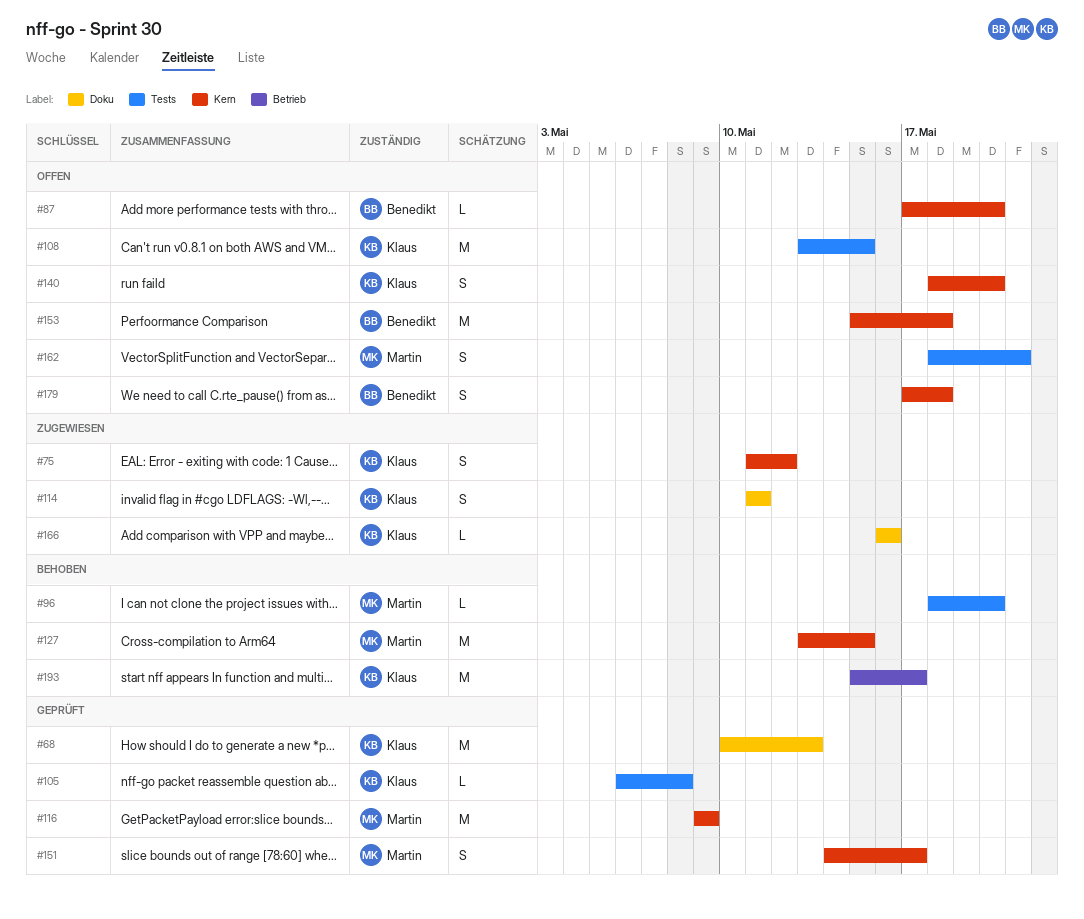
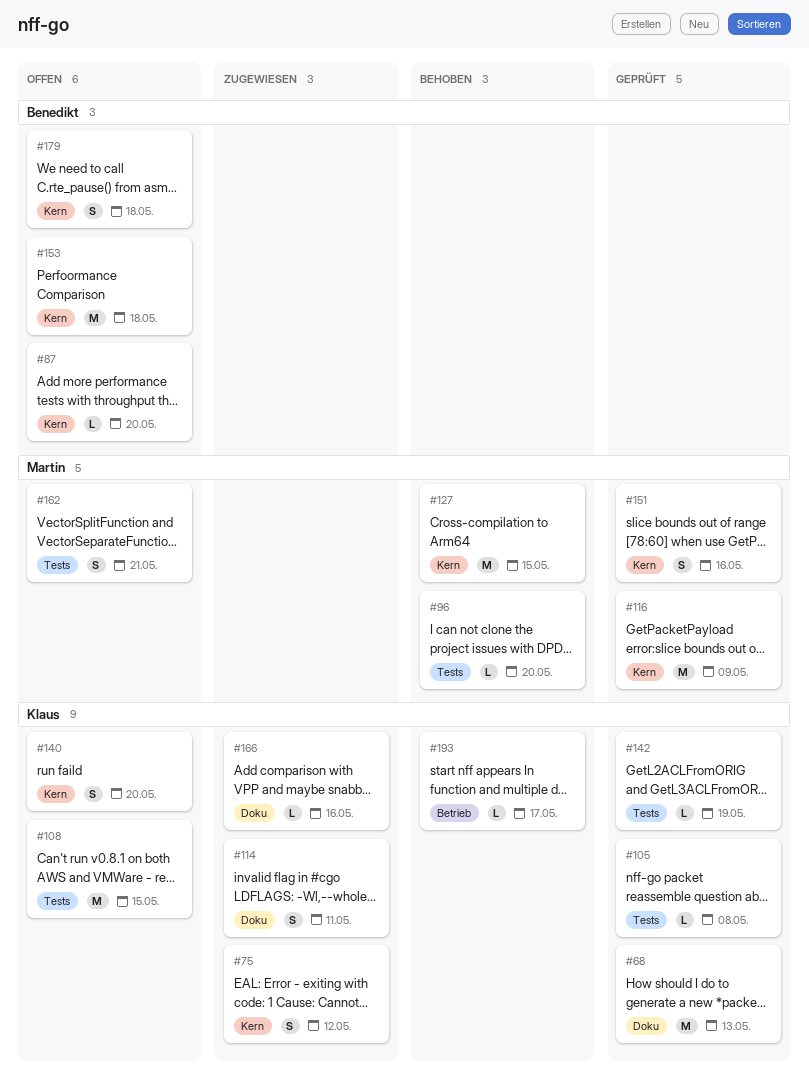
#142: none -> present
#151, due: May 17 -> May 16
#193, estimate: M -> L

